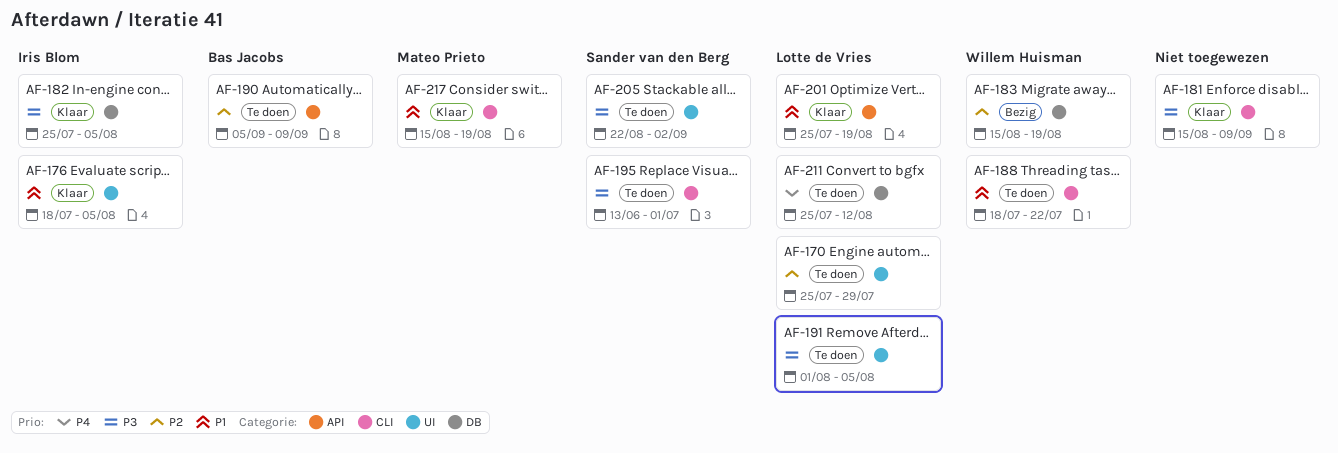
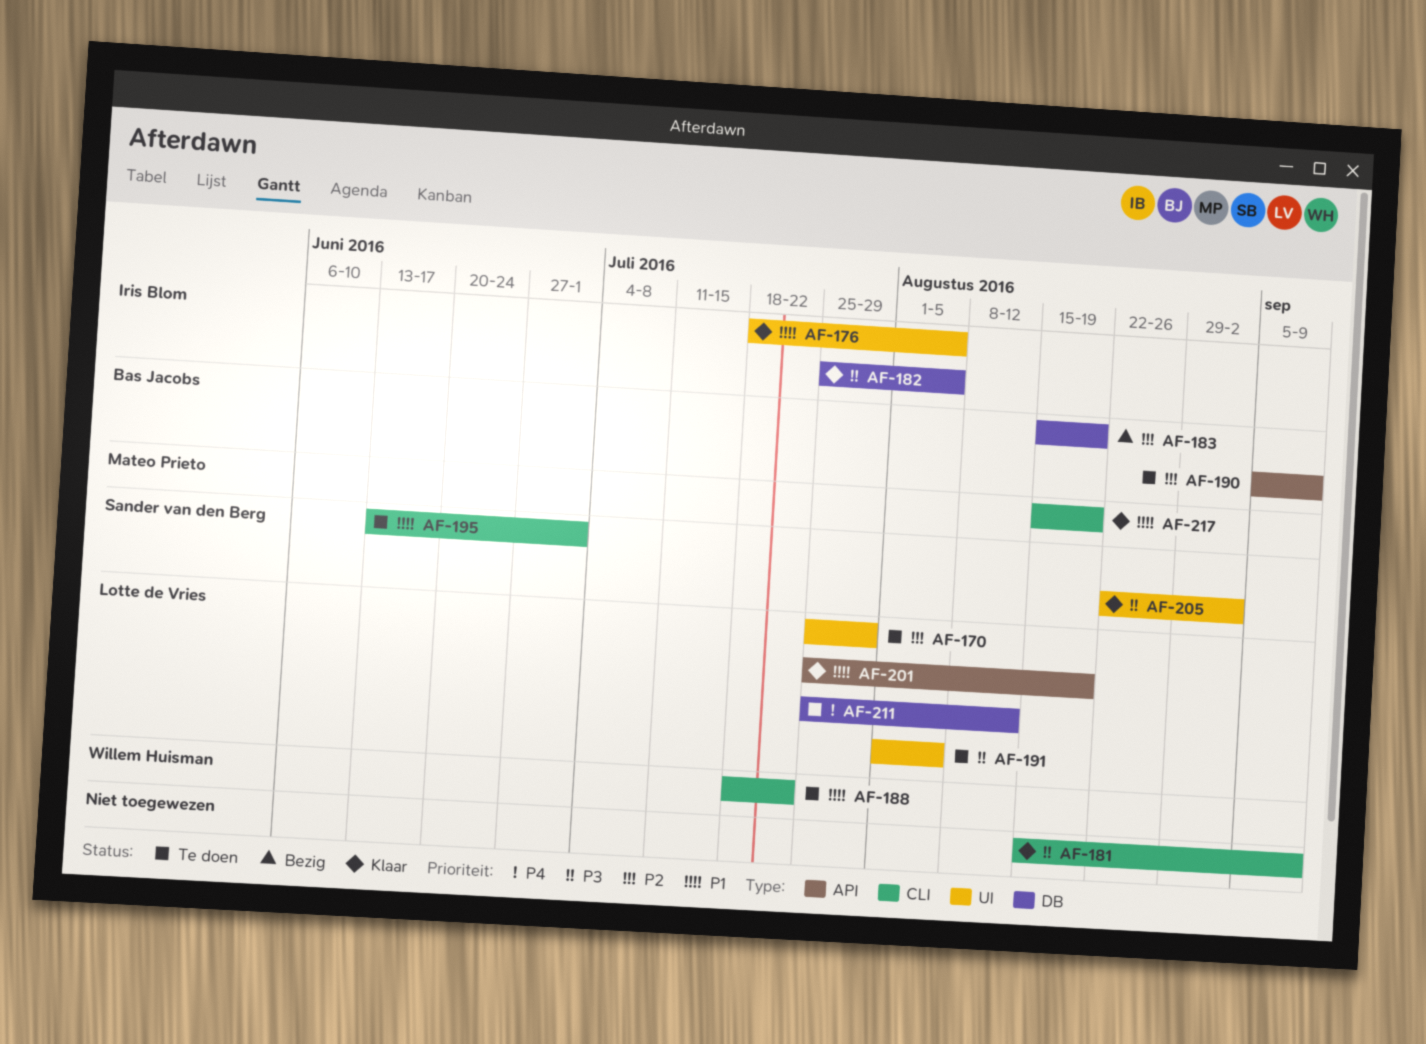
AF-183, owner: Willem Huisman -> Bas Jacobs
AF-195, priority: P3 -> P1
AF-205, status: Te doen -> Klaar

